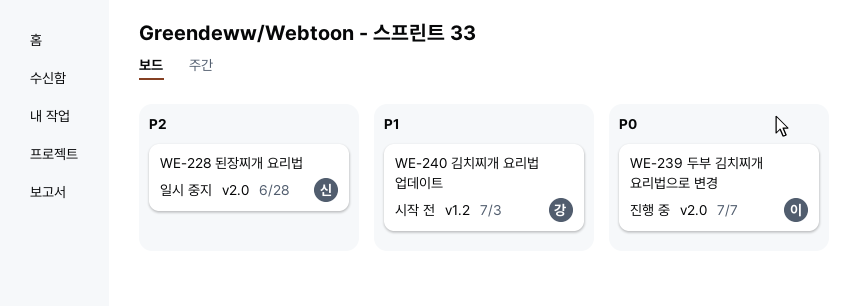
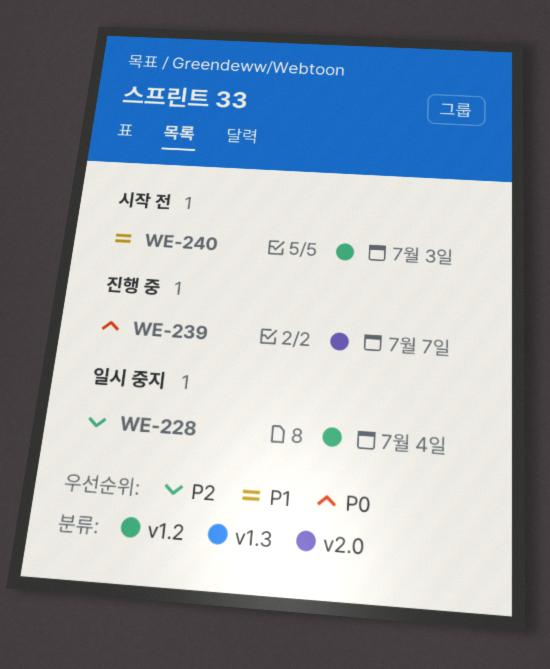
WE-228, label: v2.0 -> v1.2
WE-228, due: Jun 28 -> Jul 4

